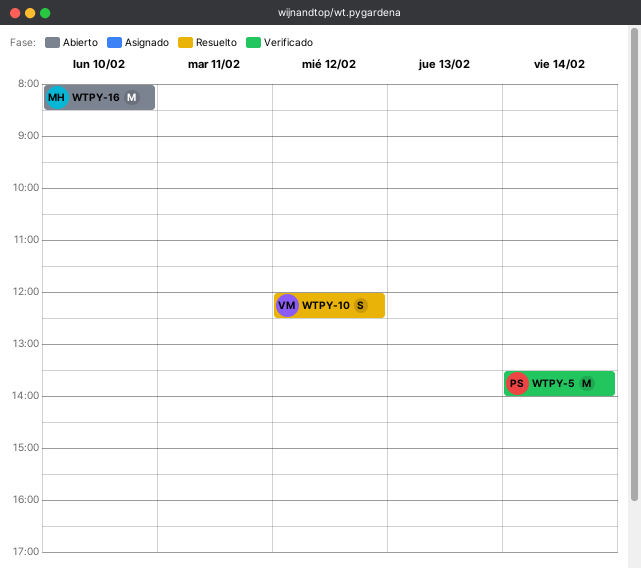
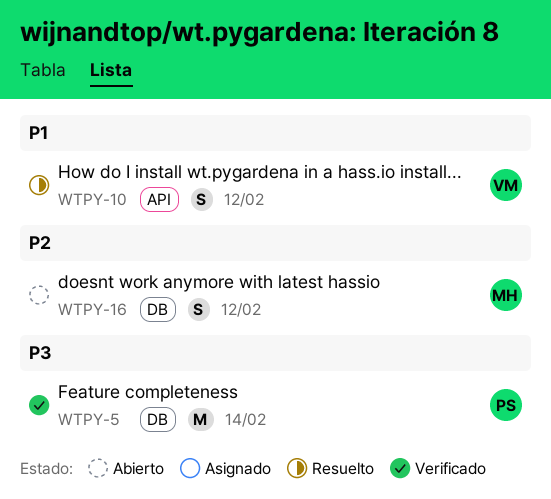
WTPY-16, estimate: M -> S
WTPY-16, day: Feb 10 -> Feb 12

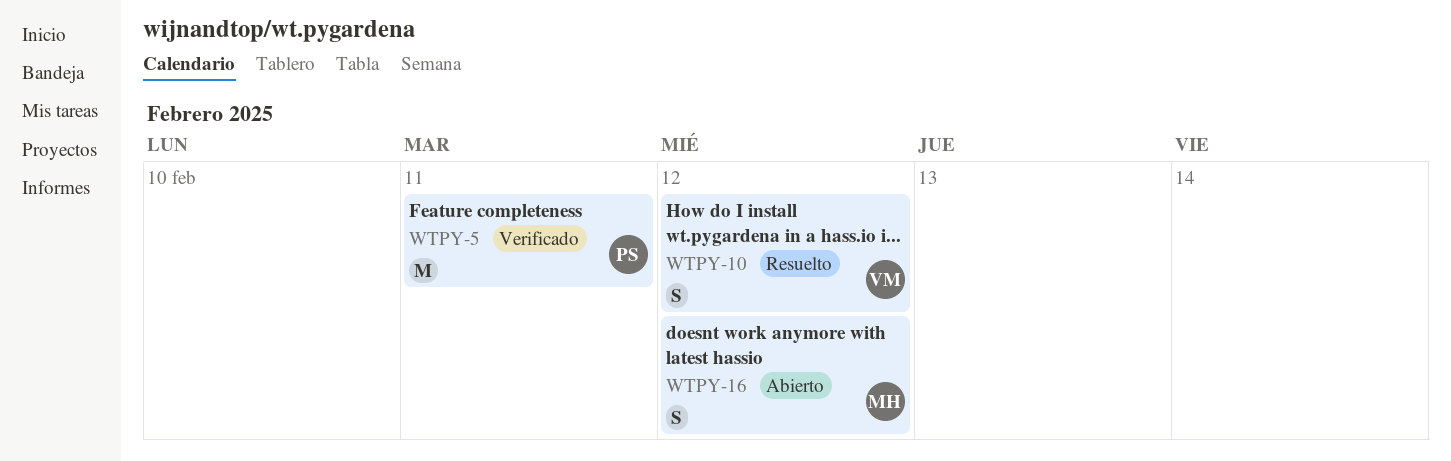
WTPY-5, day: Feb 14 -> Feb 11

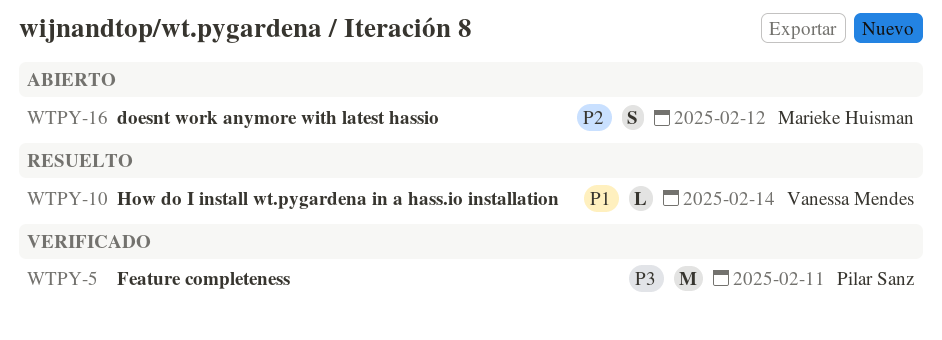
WTPY-10, estimate: S -> L
WTPY-10, day: Feb 12 -> Feb 14

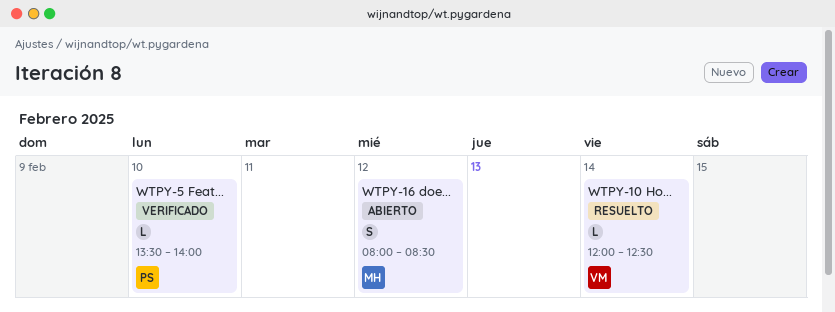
WTPY-5, estimate: M -> L
WTPY-5, day: Feb 11 -> Feb 10

